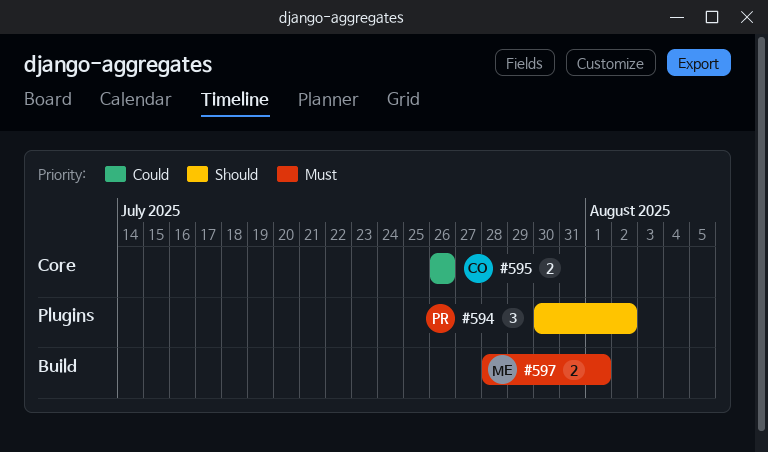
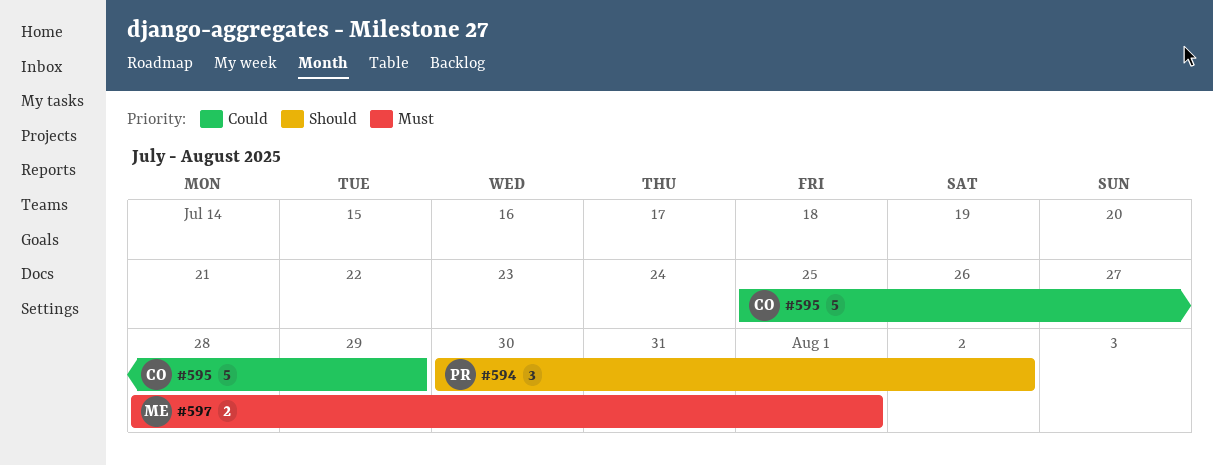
#595, estimate: 2 -> 5
#595, start: Jul 26 -> Jul 25
#595, due: Jul 26 -> Jul 29

